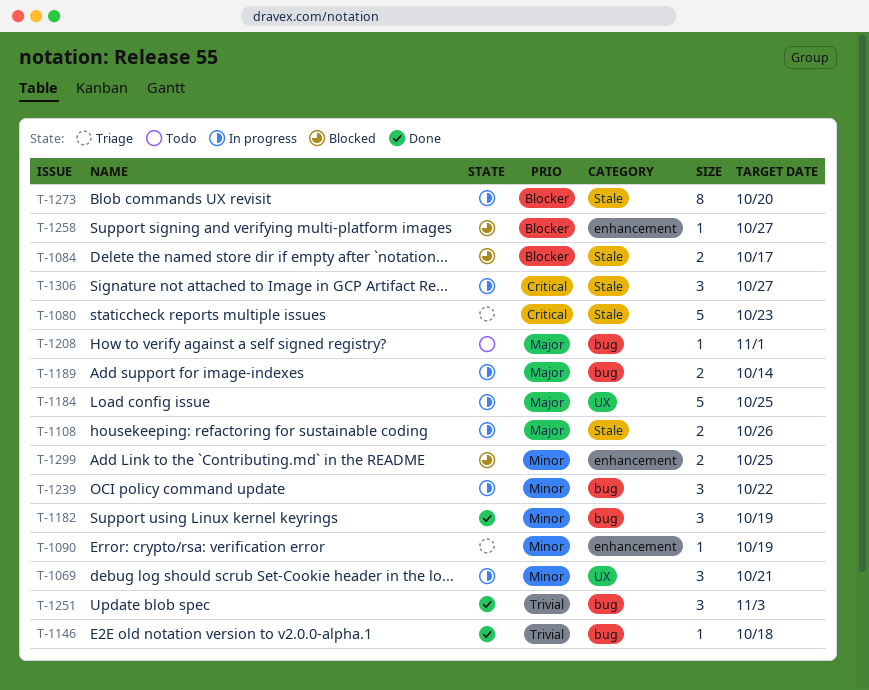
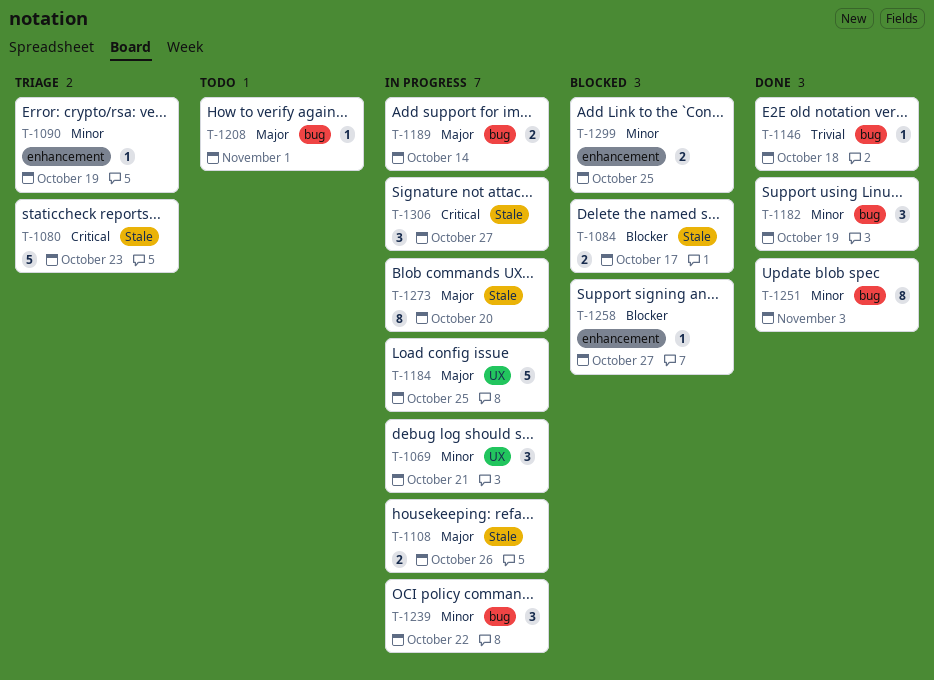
T-1251, priority: Trivial -> Minor
T-1251, estimate: 3 -> 8
T-1273, priority: Blocker -> Major

